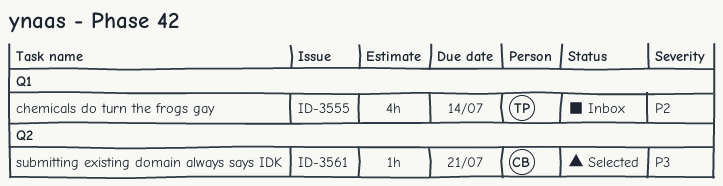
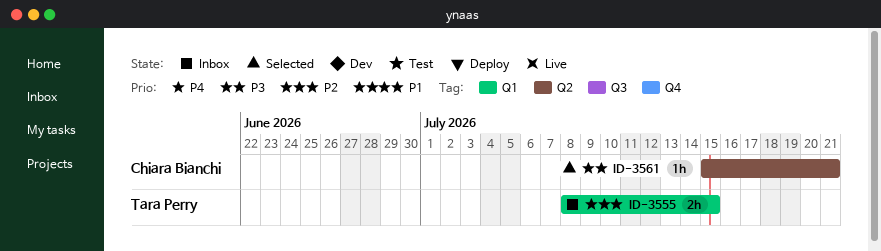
ID-3555, estimate: 4h -> 2h
ID-3555, due: Jul 14 -> Jul 15

